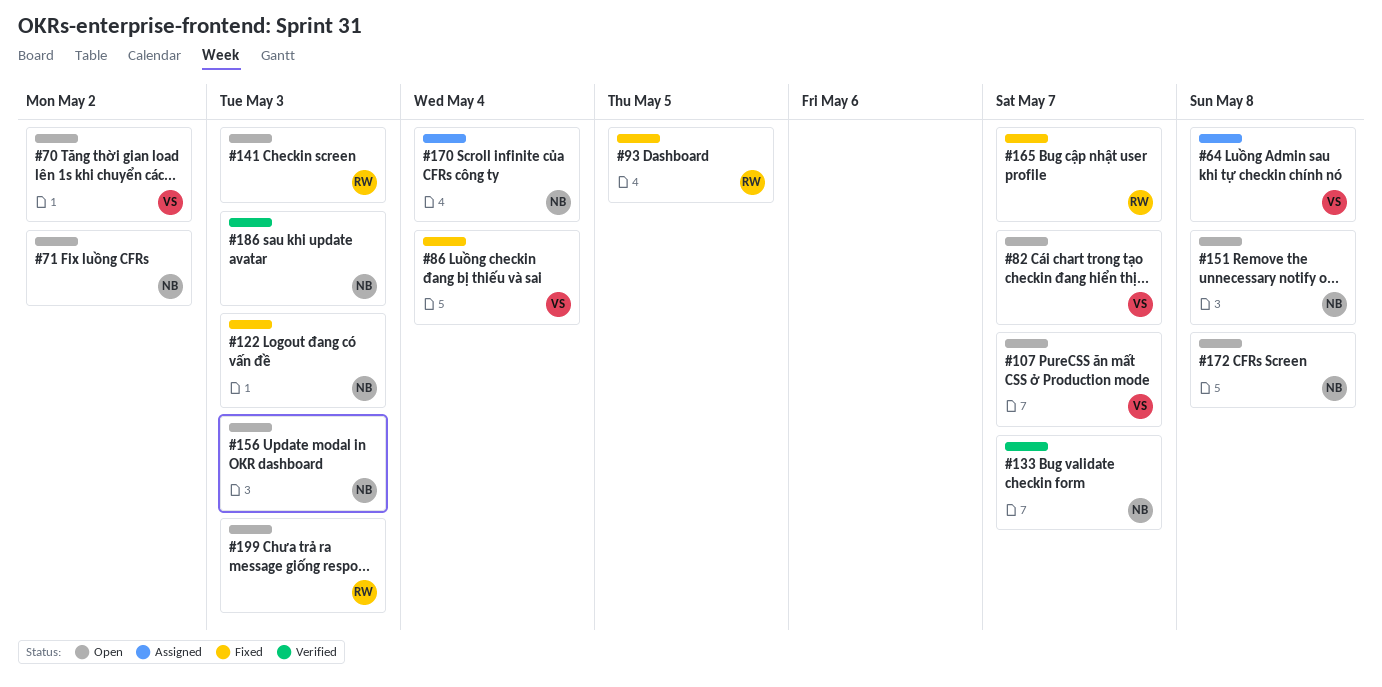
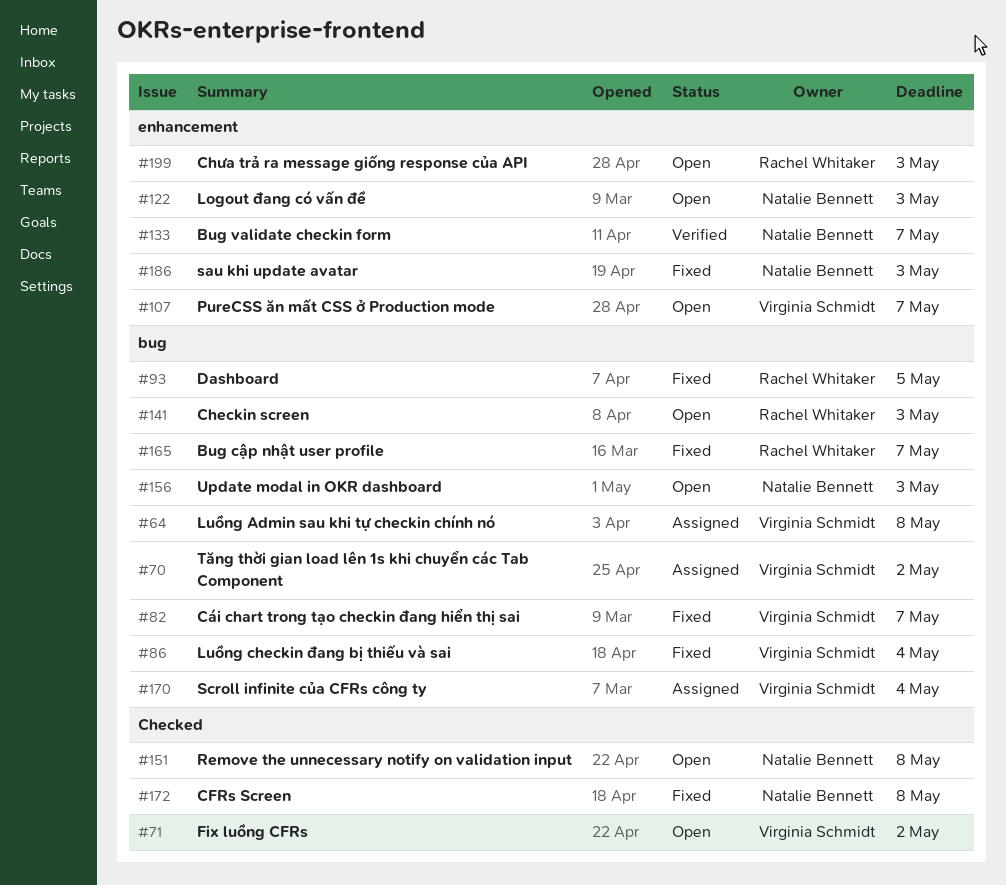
#70, status: Open -> Assigned
#71, owner: Natalie Bennett -> Virginia Schmidt
#82, status: Open -> Fixed
#122, status: Fixed -> Open
#170, owner: Natalie Bennett -> Virginia Schmidt
#172, status: Open -> Fixed
#186, status: Verified -> Fixed

